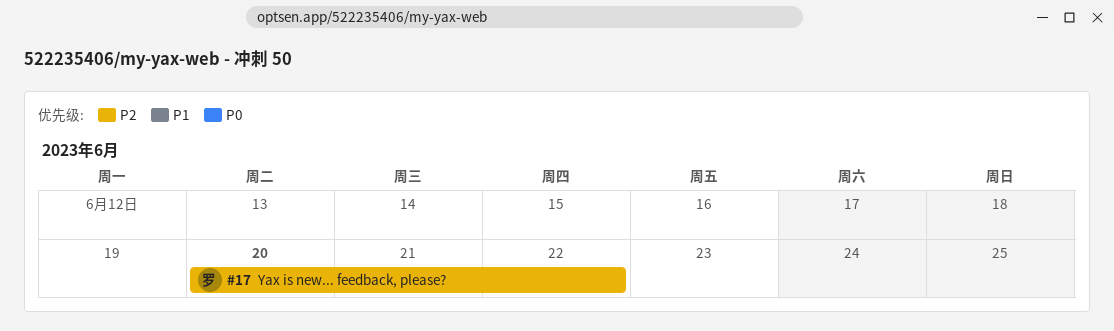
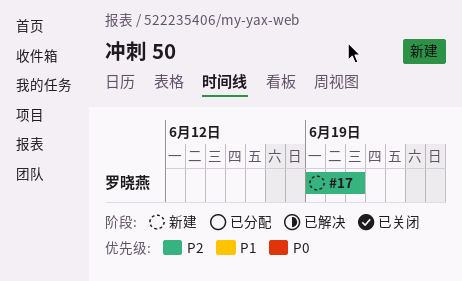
#17, start: Jun 20 -> Jun 19
#17, due: Jun 22 -> Jun 21

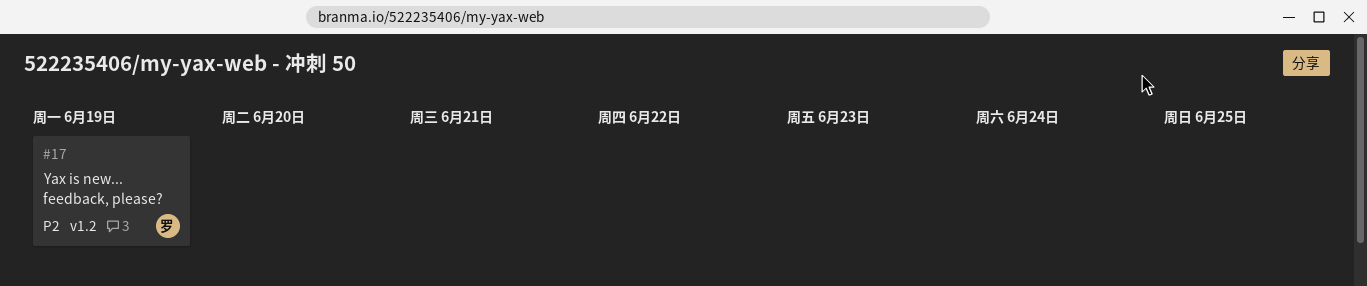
#17, due: Jun 21 -> Jun 19

